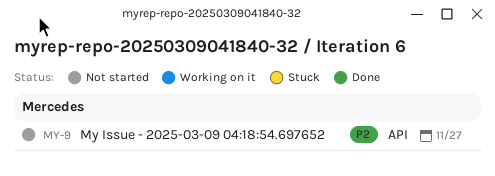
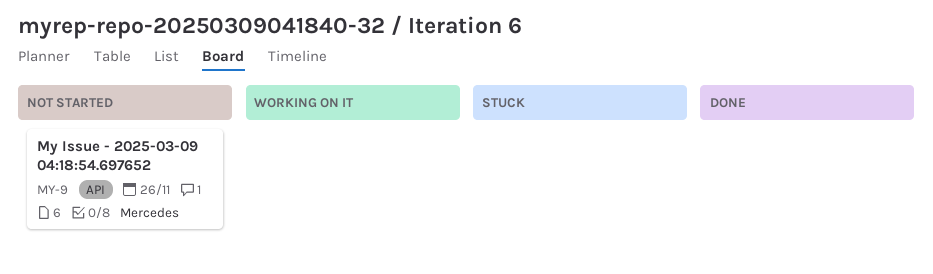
MY-9, due: Nov 27 -> Nov 26

